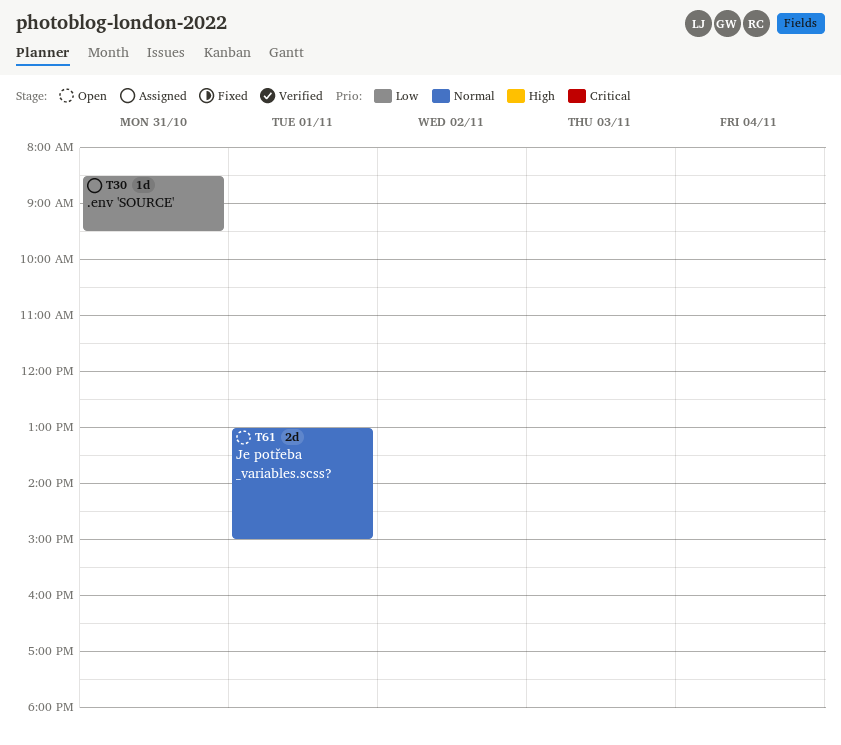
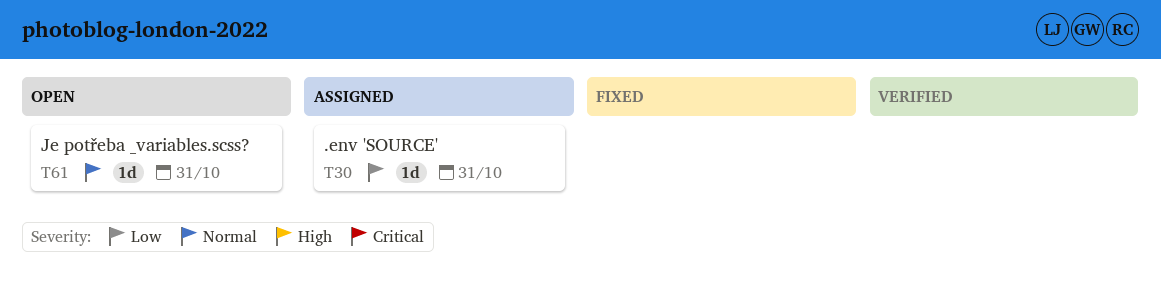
T61, estimate: 2d -> 1d
T61, day: Nov 1 -> Oct 31

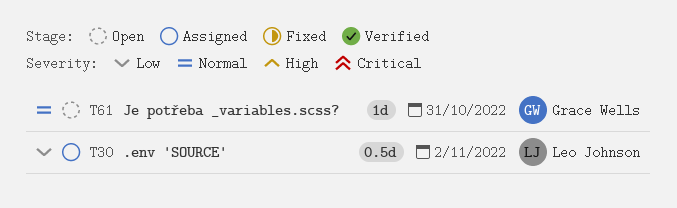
T30, estimate: 1d -> 0.5d
T30, day: Oct 31 -> Nov 2

